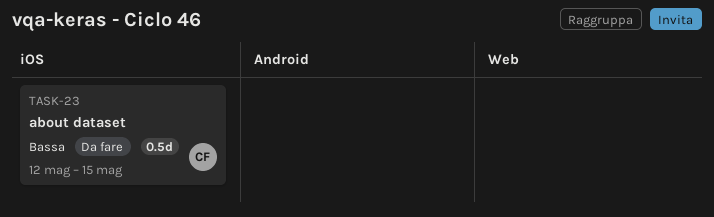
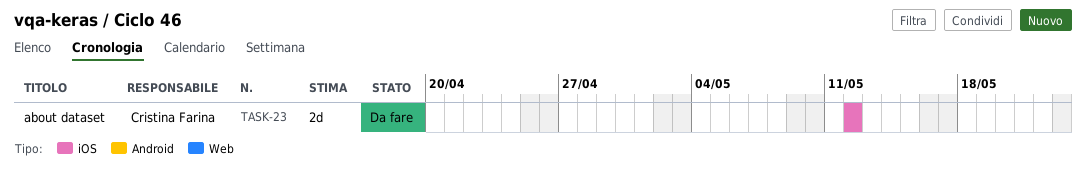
TASK-23, estimate: 0.5d -> 2d
TASK-23, due: May 15 -> May 12

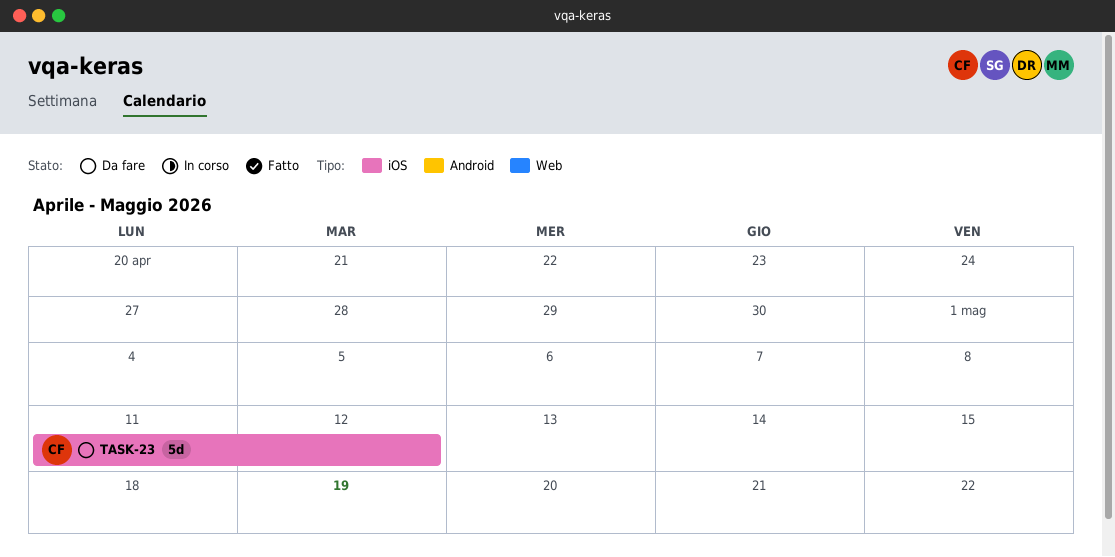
TASK-23, estimate: 2d -> 5d
TASK-23, start: May 12 -> May 11

